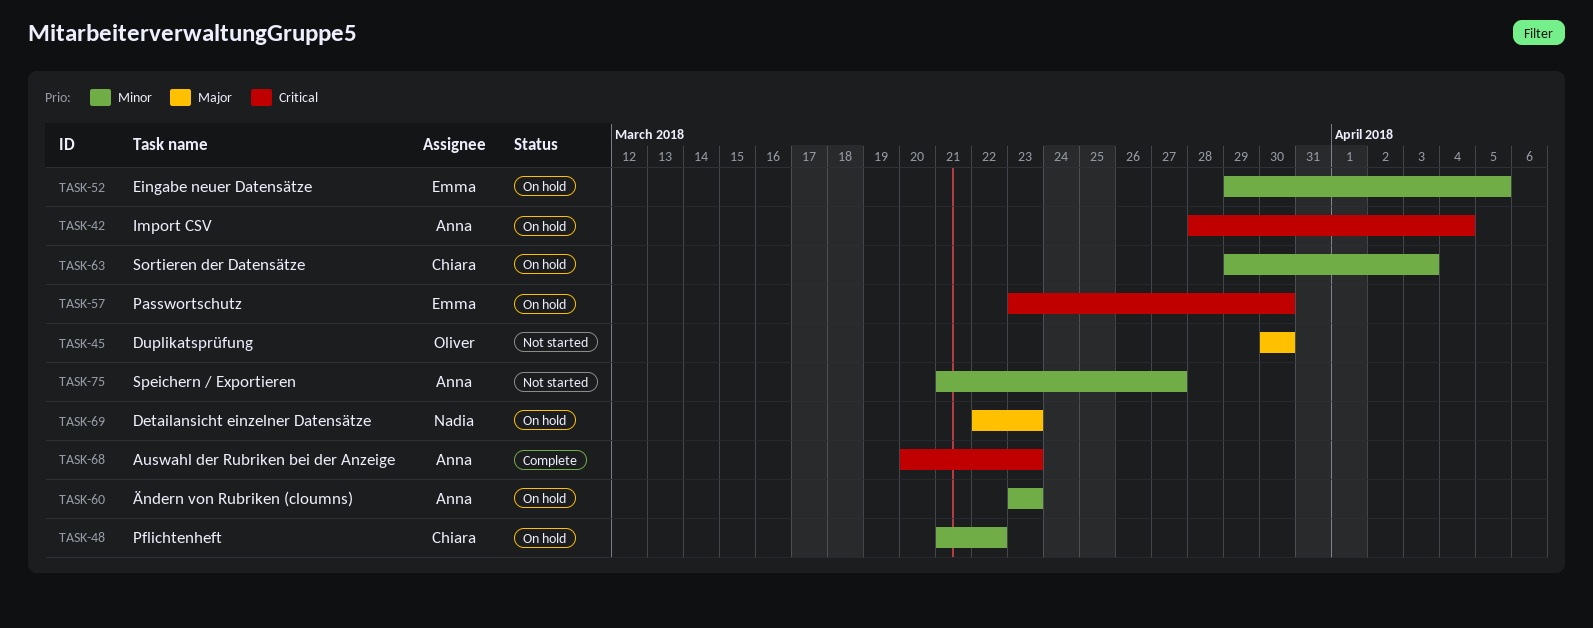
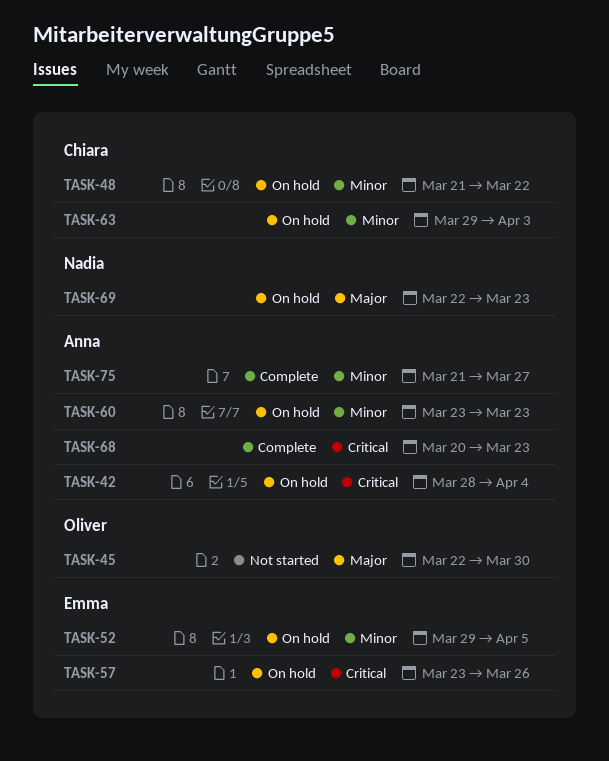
TASK-45, start: Mar 30 -> Mar 22
TASK-57, due: Mar 30 -> Mar 26
TASK-75, status: Not started -> Complete

